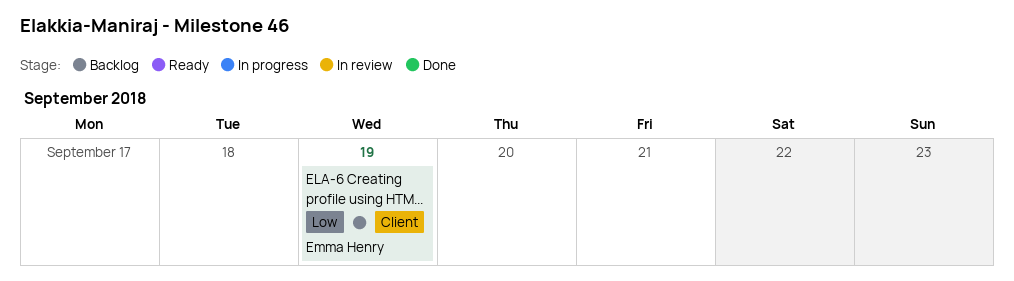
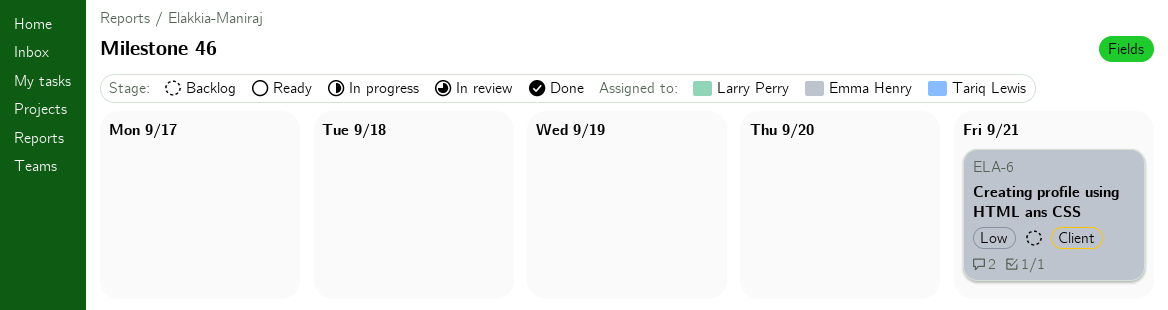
ELA-6, due: Sep 19 -> Sep 21

